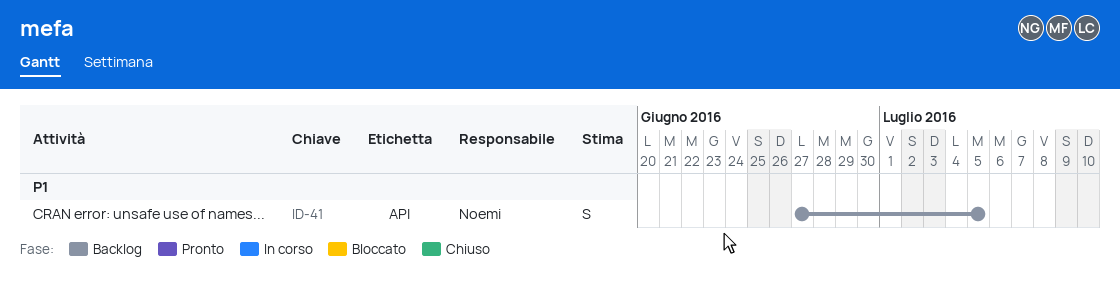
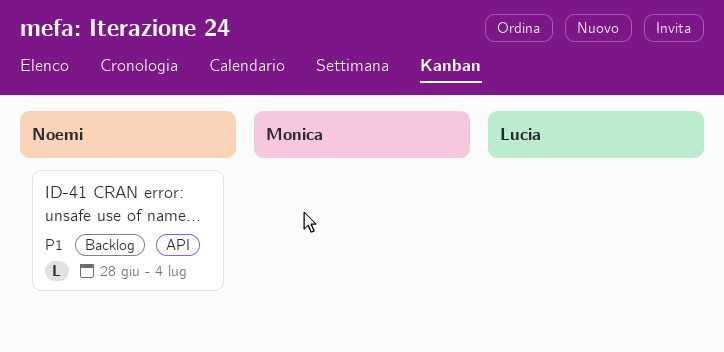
ID-41, estimate: S -> L
ID-41, start: Jun 27 -> Jun 28
ID-41, due: Jul 5 -> Jul 4

